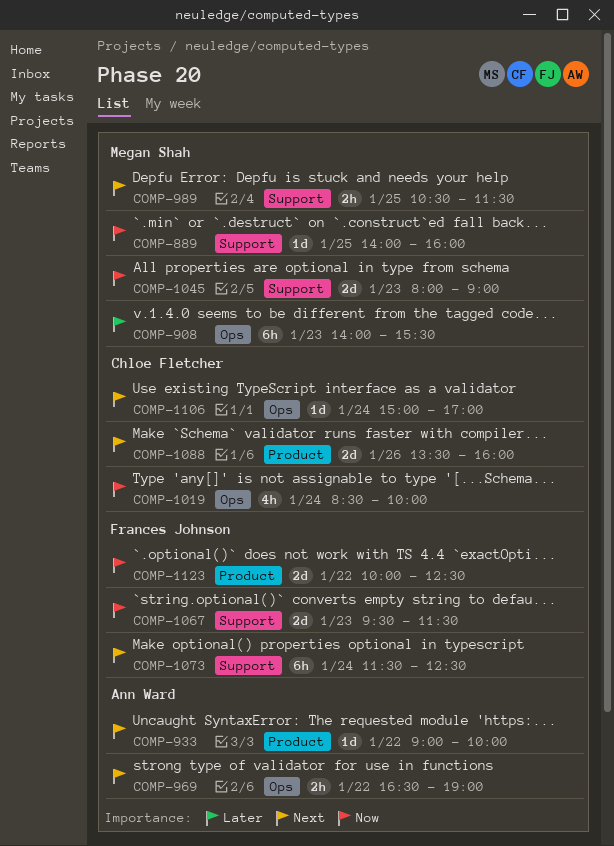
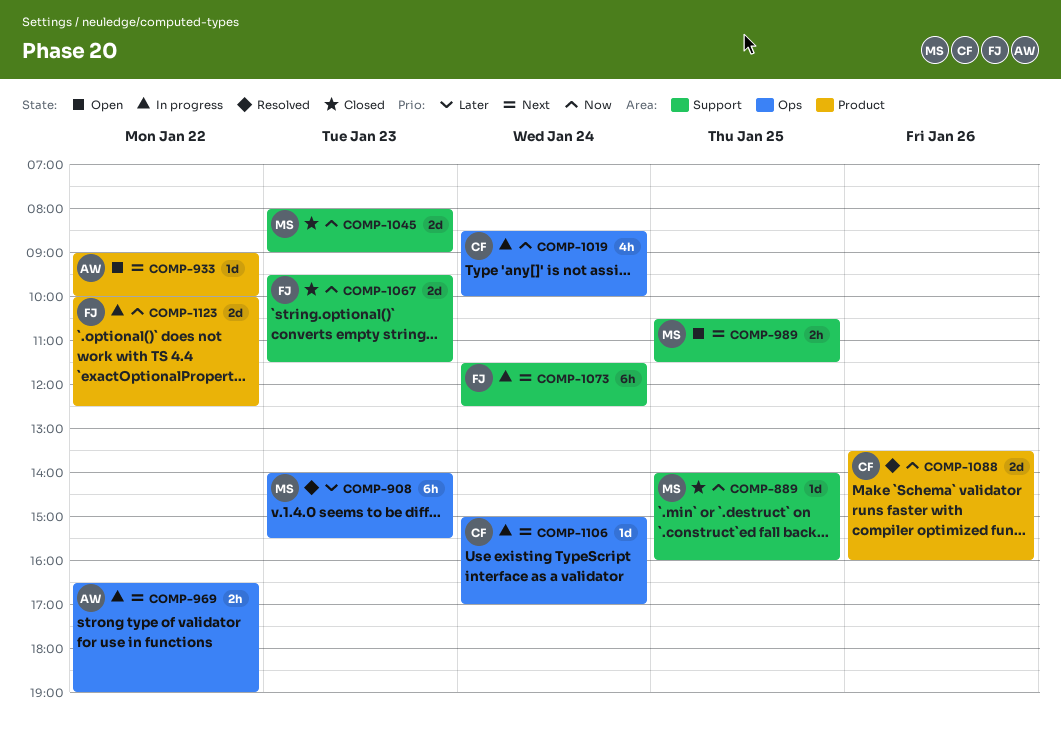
COMP-1088, priority: Next -> Now

